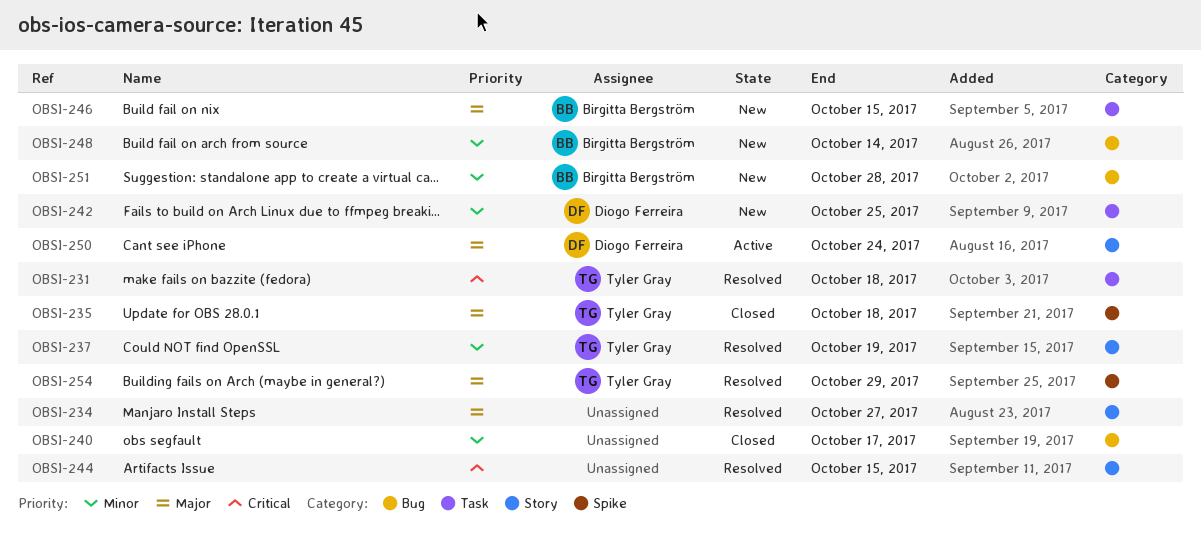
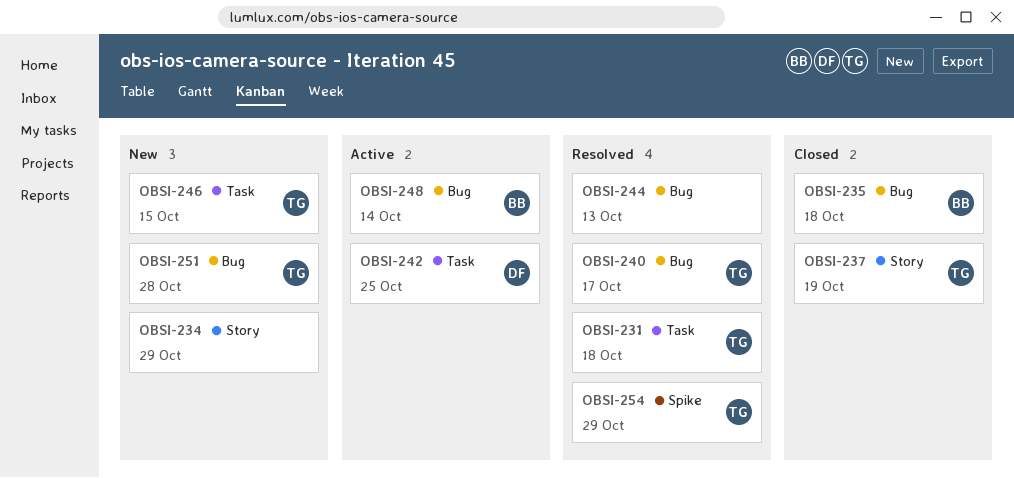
OBSI-234, status: Resolved -> New
OBSI-234, due: Oct 27 -> Oct 29
OBSI-235, owner: Tyler Gray -> Birgitta Bergström
OBSI-235, label: Spike -> Bug
OBSI-237, status: Resolved -> Closed
OBSI-240, status: Closed -> Resolved
OBSI-240, owner: none -> Tyler Gray
OBSI-242, status: New -> Active
OBSI-244, label: Story -> Bug
OBSI-244, due: Oct 15 -> Oct 13
OBSI-246, owner: Birgitta Bergström -> Tyler Gray
OBSI-248, status: New -> Active
OBSI-250: present -> none
OBSI-251, owner: Birgitta Bergström -> Tyler Gray

